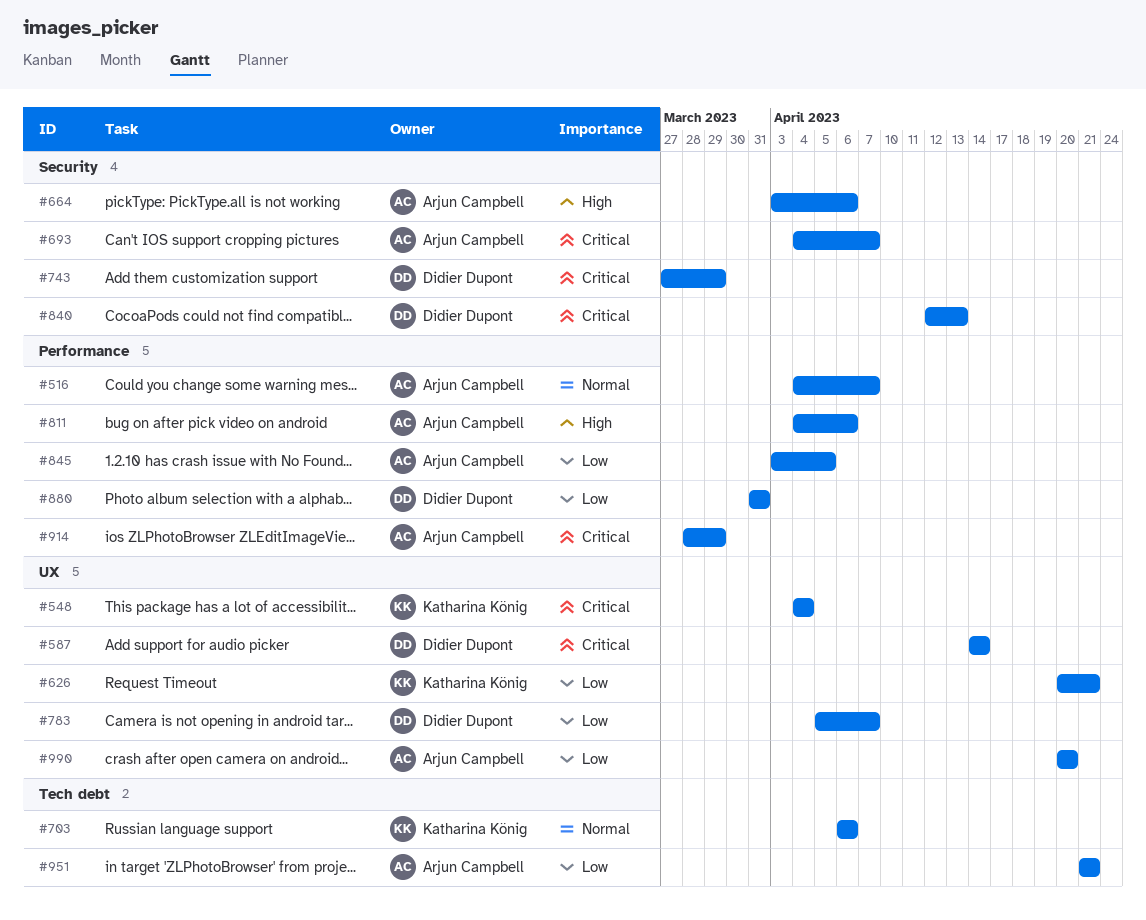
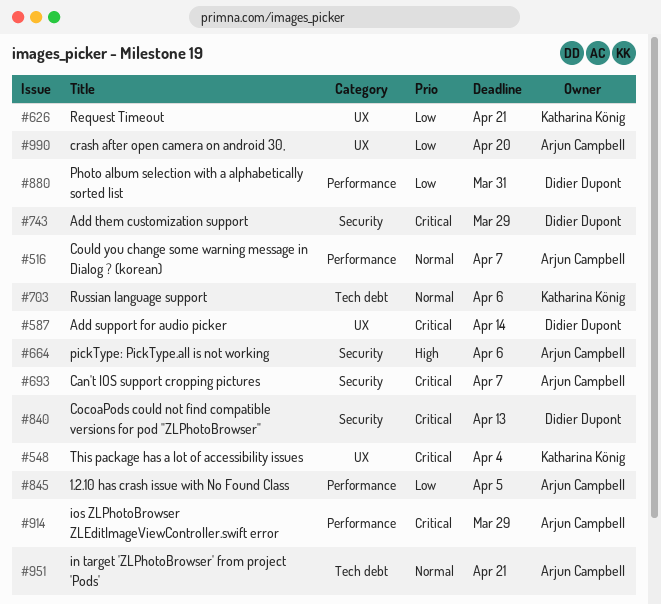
#783: present -> none
#811: present -> none
#951, priority: Low -> Normal

